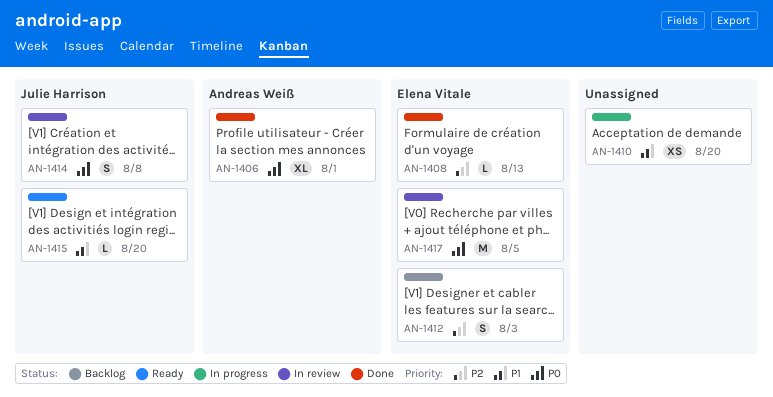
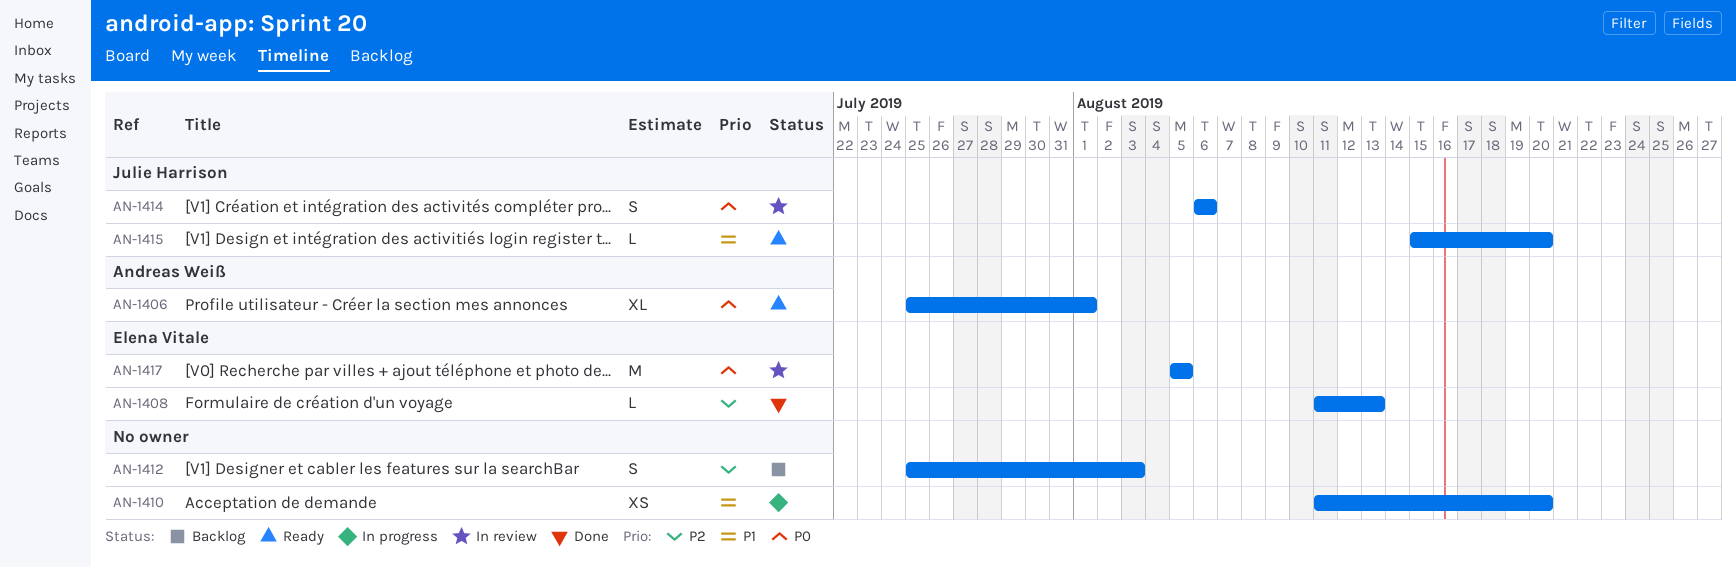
AN-1406, status: Done -> Ready
AN-1412, owner: Elena Vitale -> none
AN-1414, due: Aug 8 -> Aug 6

